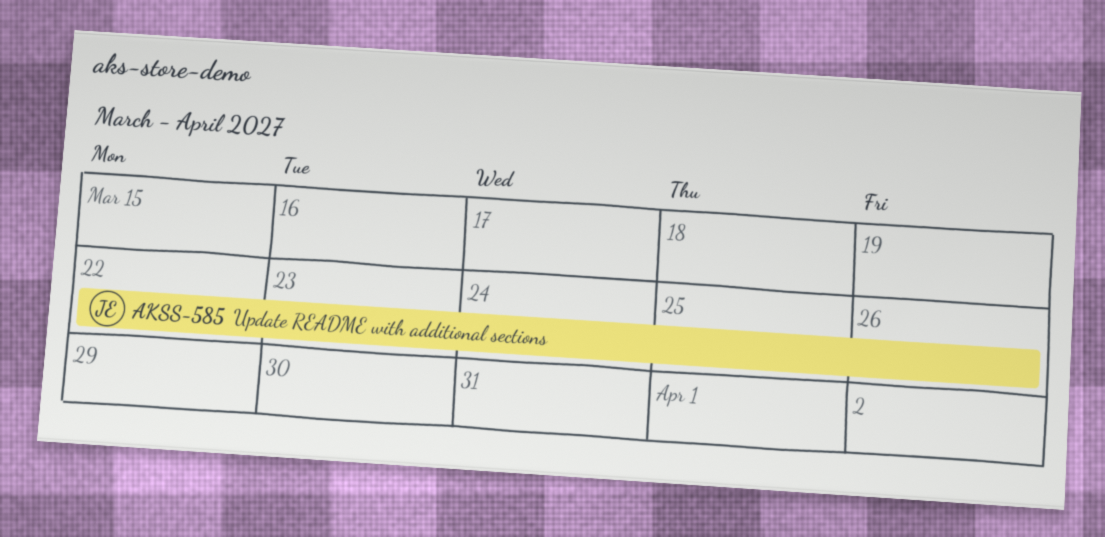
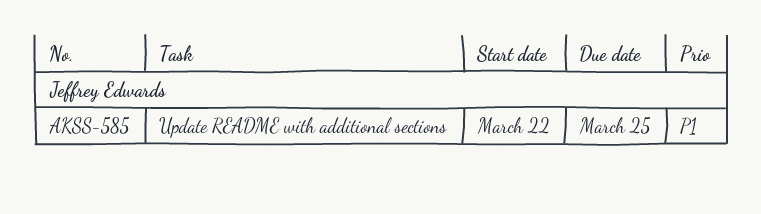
AKSS-585, due: Mar 26 -> Mar 25

